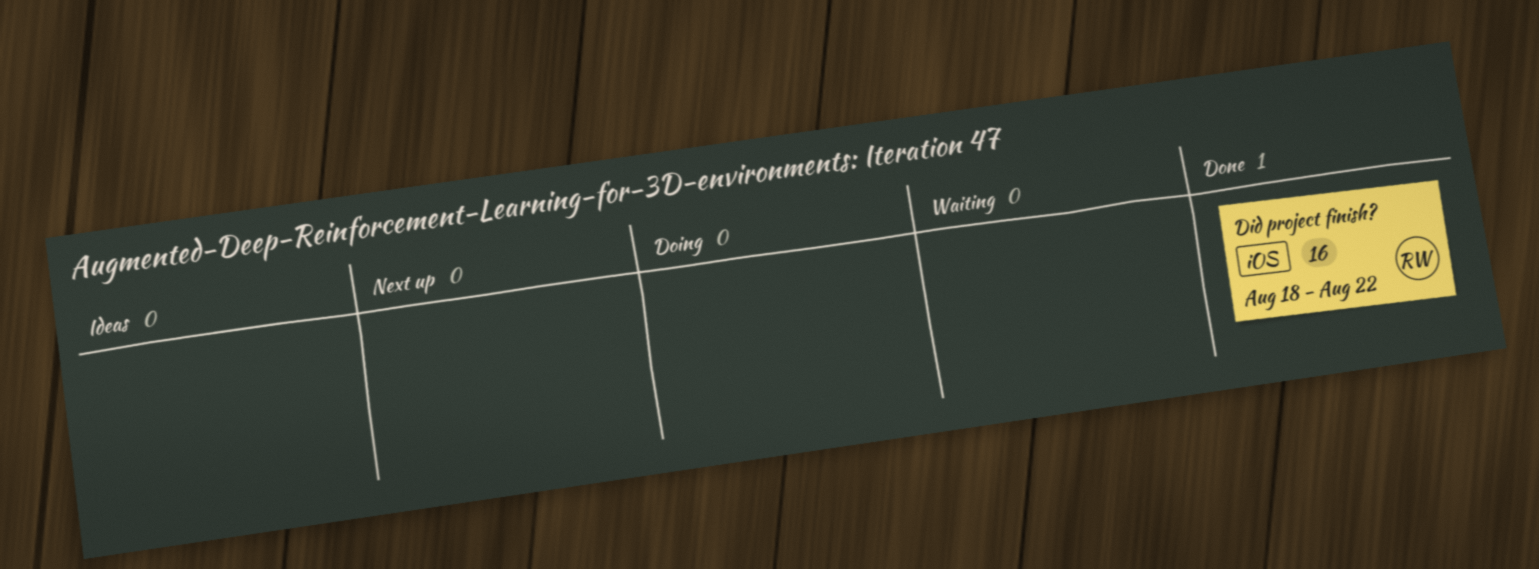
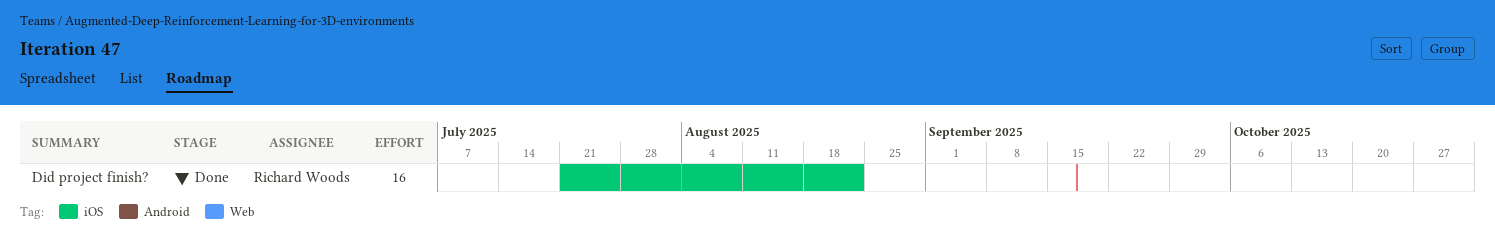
Did project finish?, start: Aug 18 -> Jul 21

